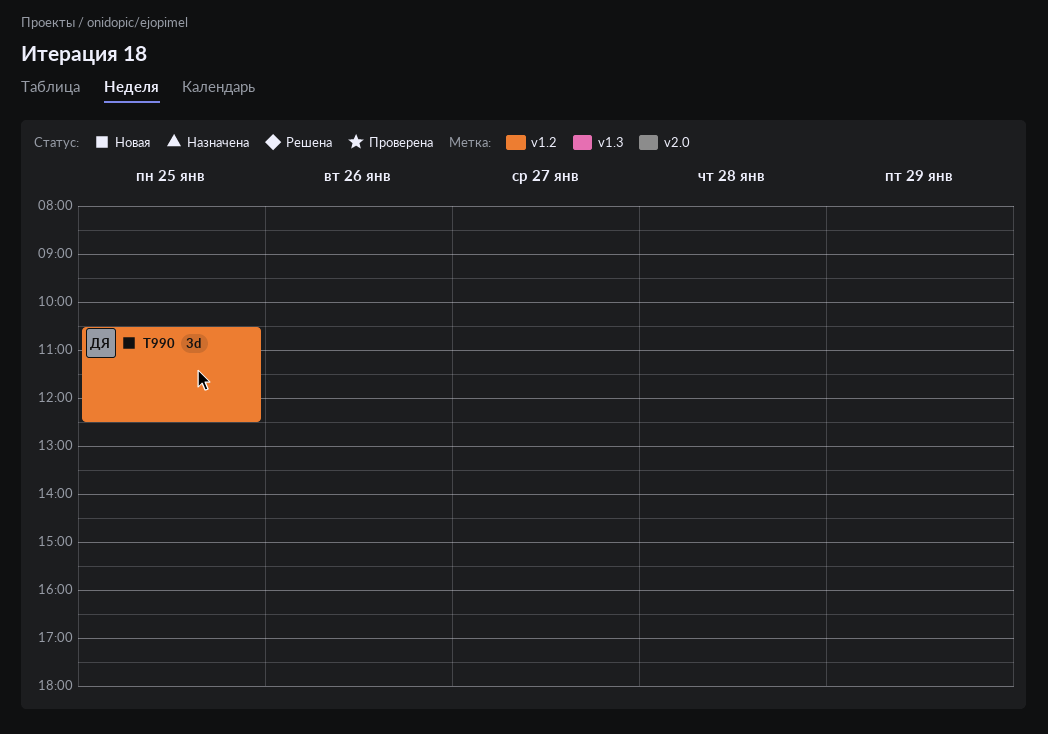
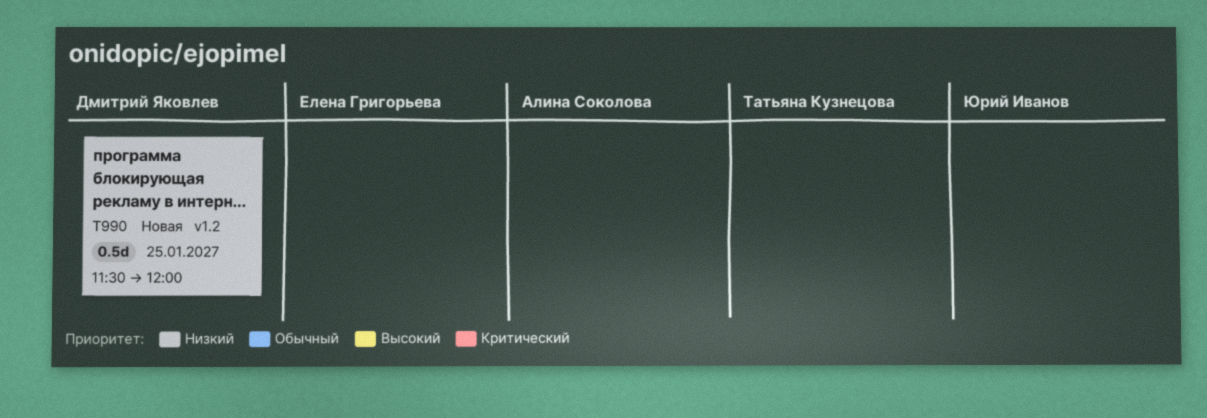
T990, estimate: 3d -> 0.5d
T990, begins: 10:30 -> 11:30
T990, ends: 12:30 -> 12:00

